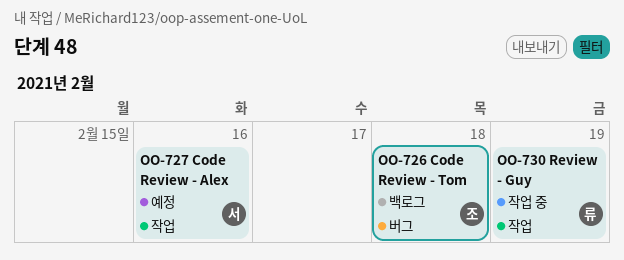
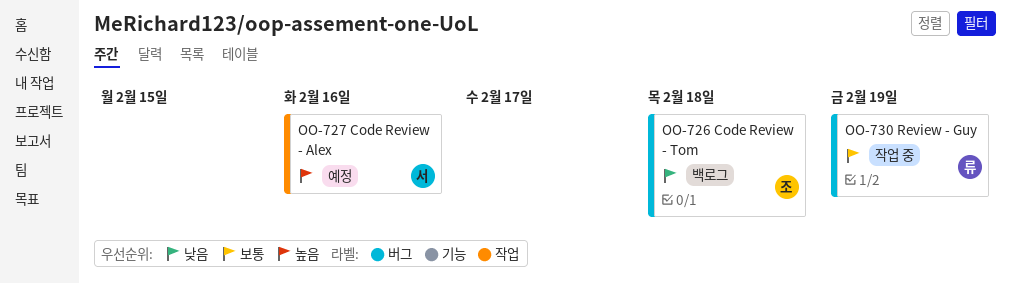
OO-730, label: 작업 -> 버그

